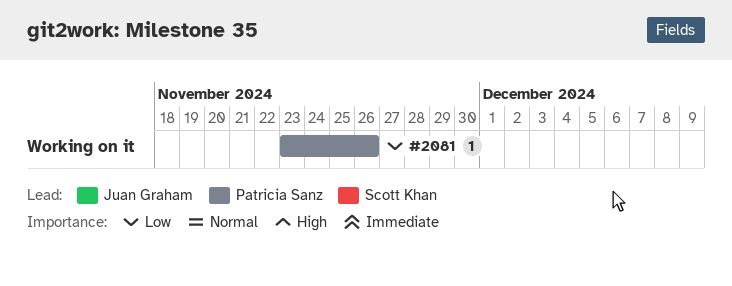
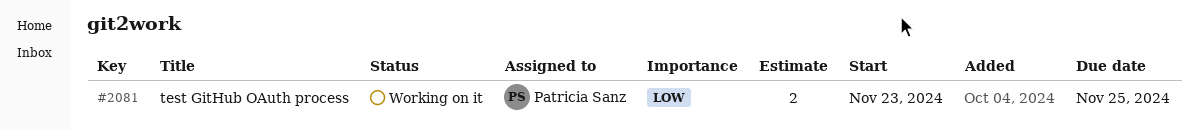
#2081, estimate: 1 -> 2
#2081, due: Nov 26 -> Nov 25

